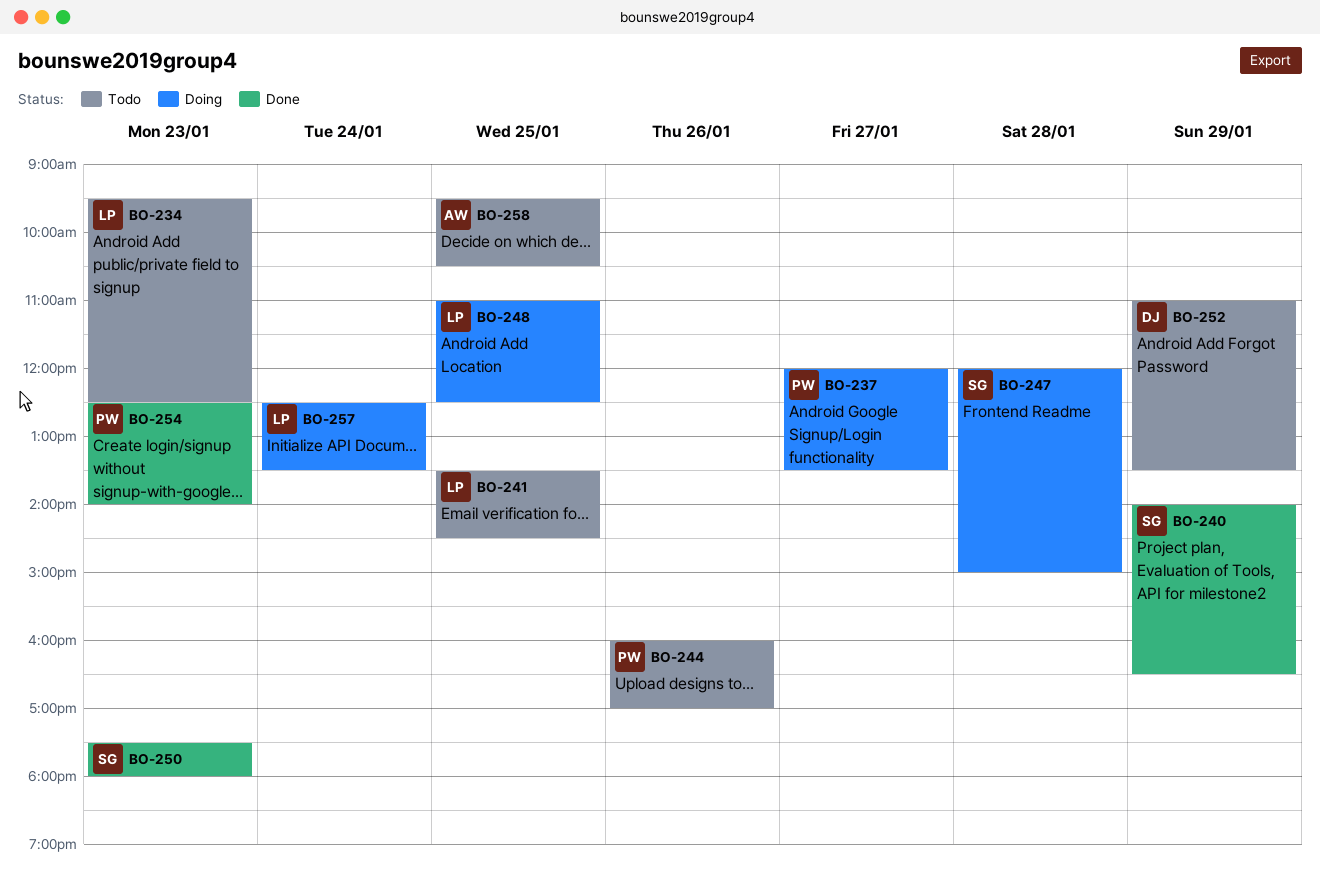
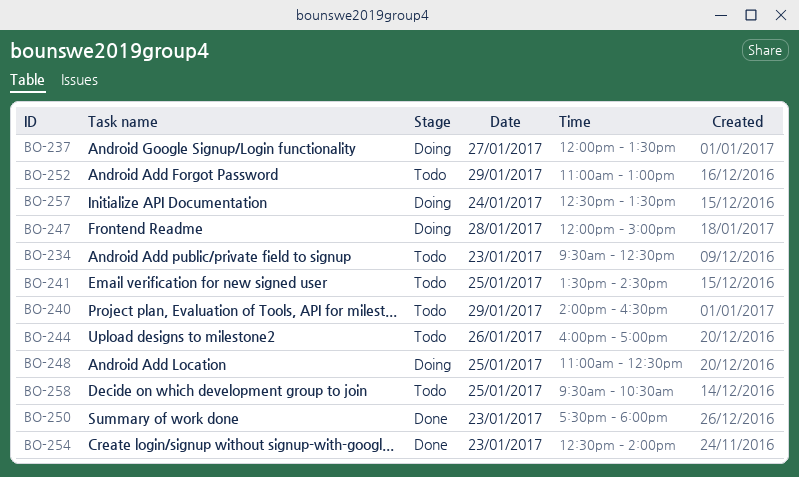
BO-240, status: Done -> Todo
BO-252, ends: 13:30 -> 13:00

